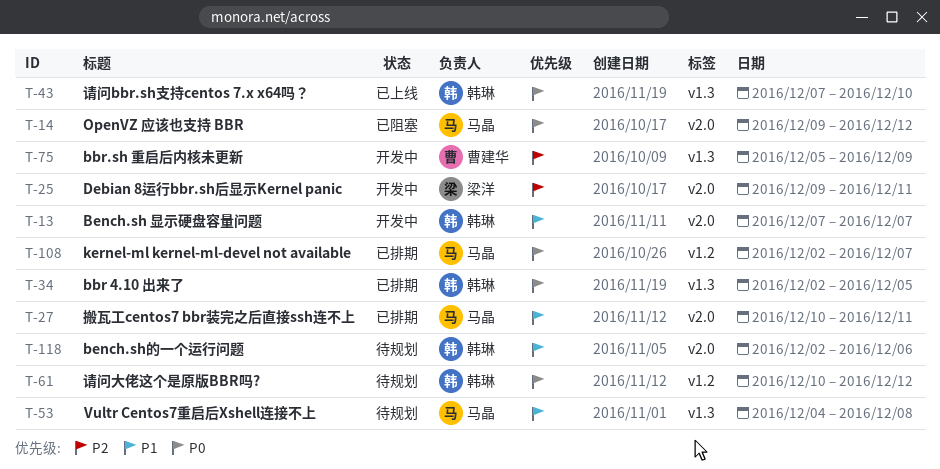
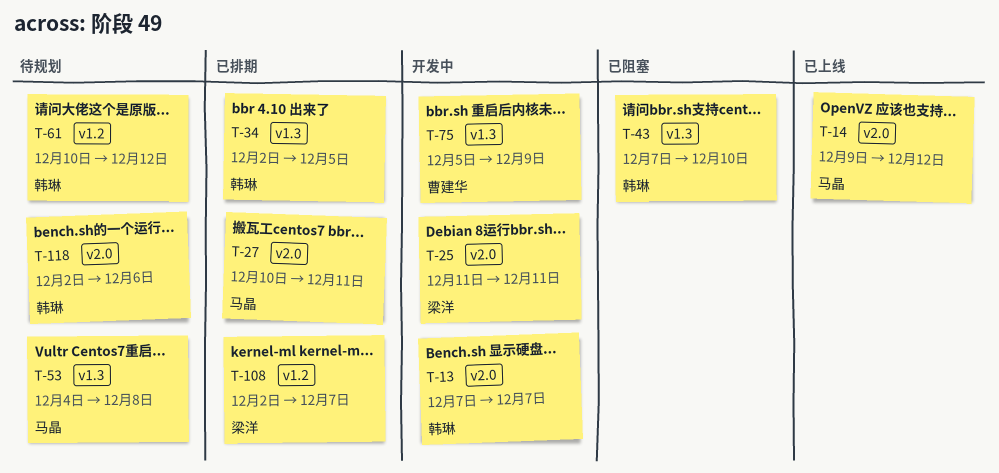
T-14, status: 已阻塞 -> 已上线
T-25, start: Dec 9 -> Dec 11
T-43, status: 已上线 -> 已阻塞
T-108, owner: 马晶 -> 梁洋

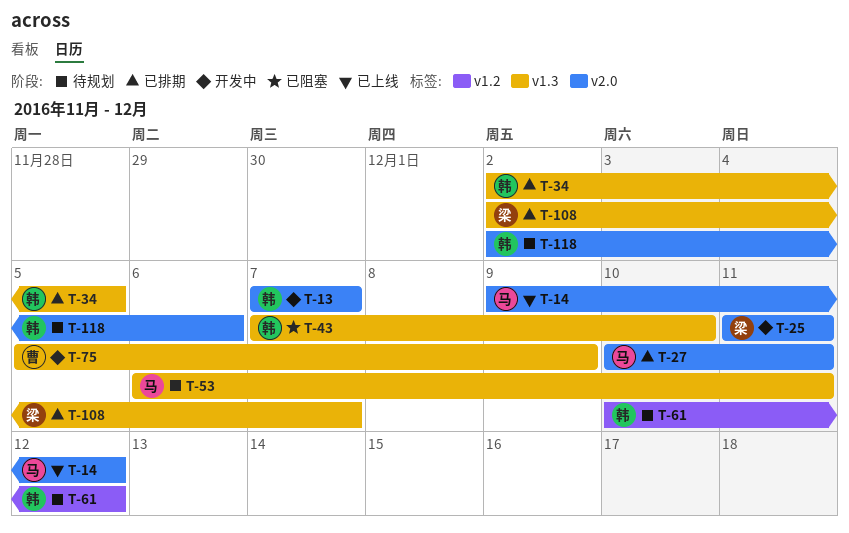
T-53, start: Dec 4 -> Dec 6
T-53, due: Dec 8 -> Dec 11
T-108, label: v1.2 -> v1.3

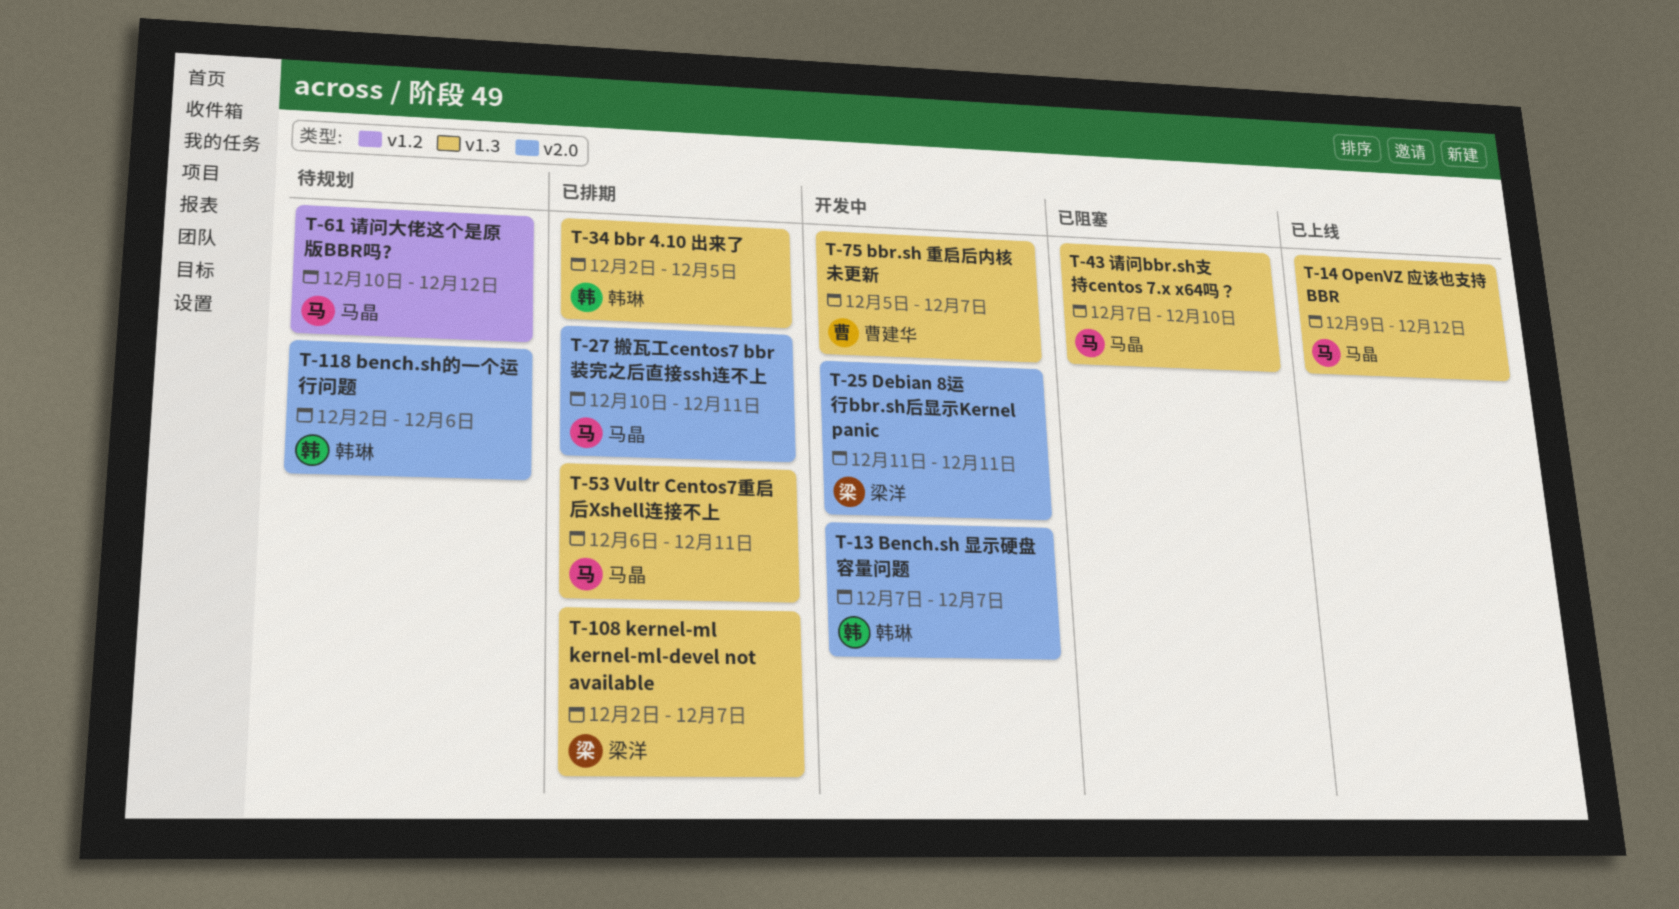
T-14, label: v2.0 -> v1.3
T-43, owner: 韩琳 -> 马晶
T-53, status: 待规划 -> 已排期
T-61, owner: 韩琳 -> 马晶
T-75, due: Dec 9 -> Dec 7

